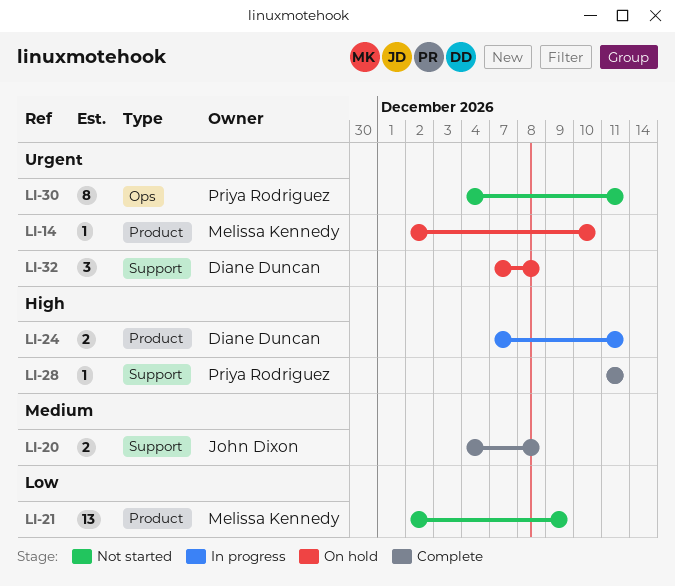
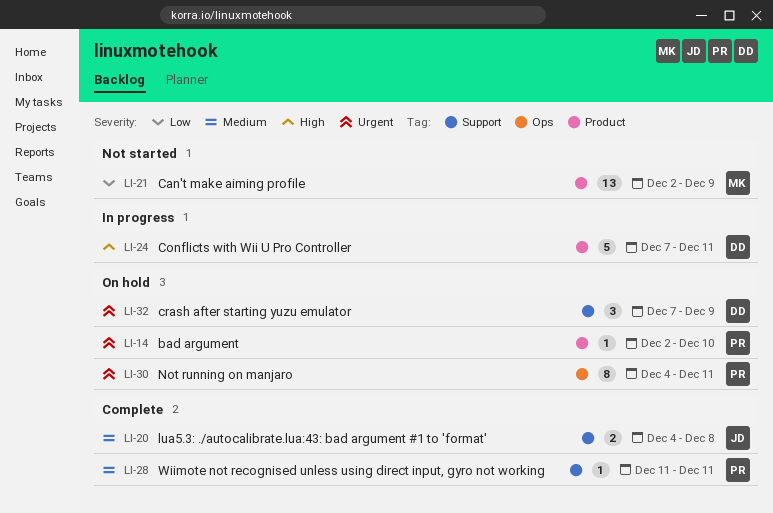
LI-14, owner: Melissa Kennedy -> Priya Rodriguez
LI-24, estimate: 2 -> 5
LI-28, priority: High -> Medium
LI-30, status: Not started -> On hold
LI-32, due: Dec 8 -> Dec 9

